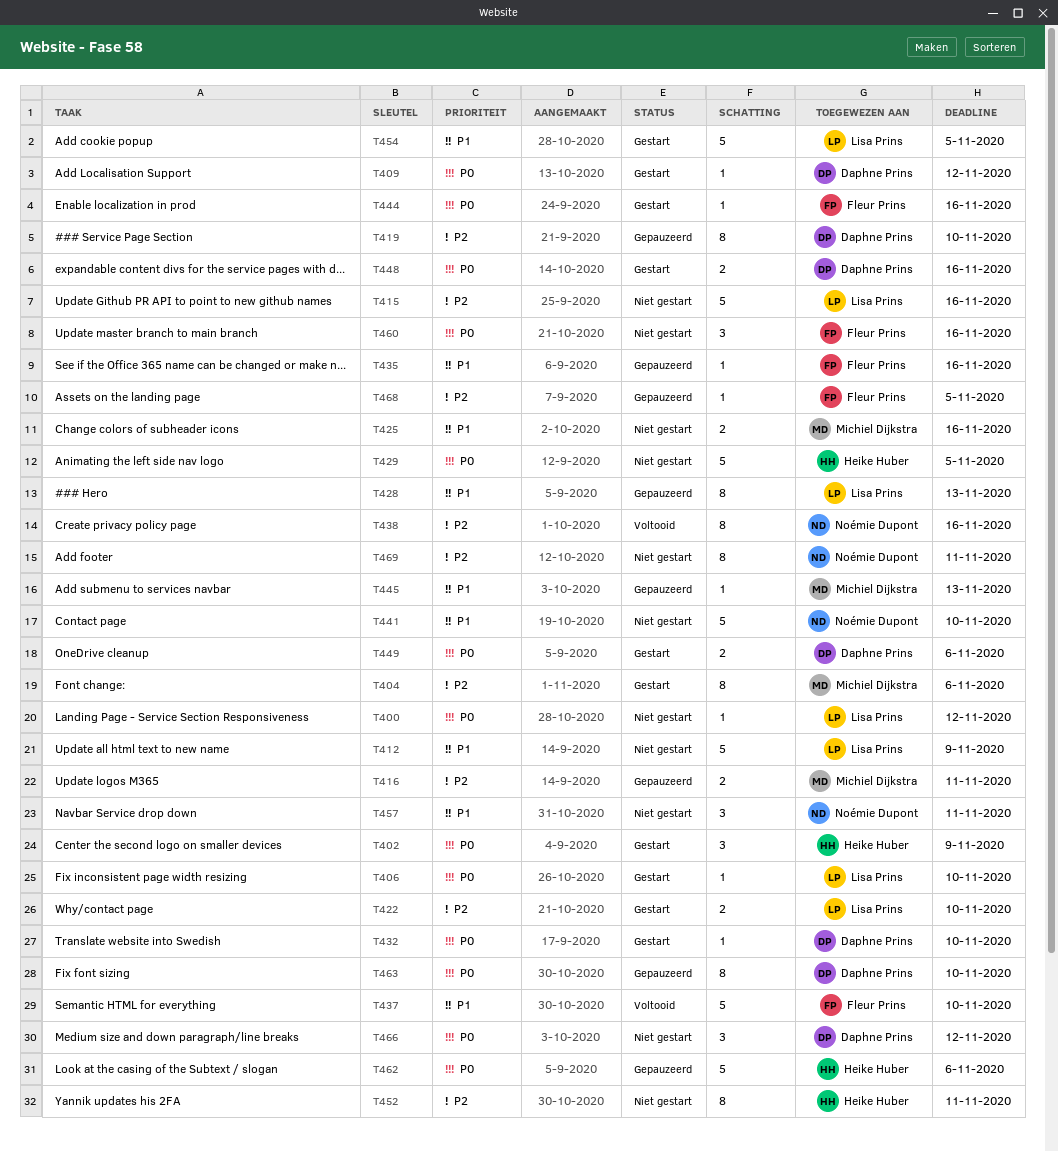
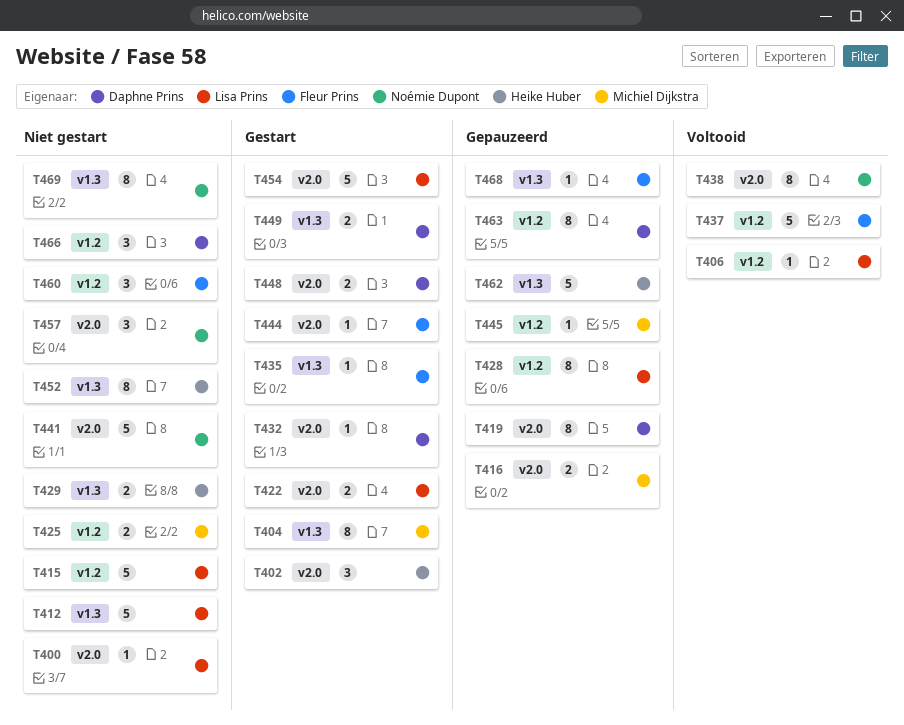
T406, status: Gestart -> Voltooid
T409: present -> none
T429, estimate: 5 -> 2
T435, status: Gepauzeerd -> Gestart

